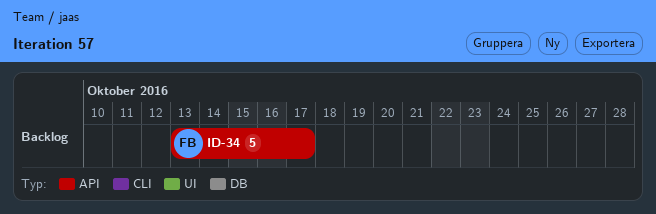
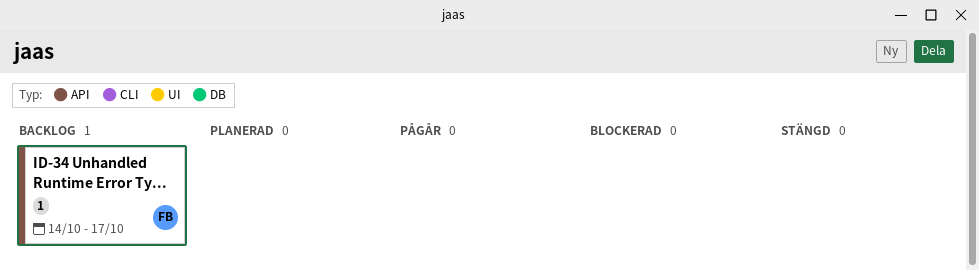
ID-34, estimate: 5 -> 1
ID-34, start: Oct 13 -> Oct 14

